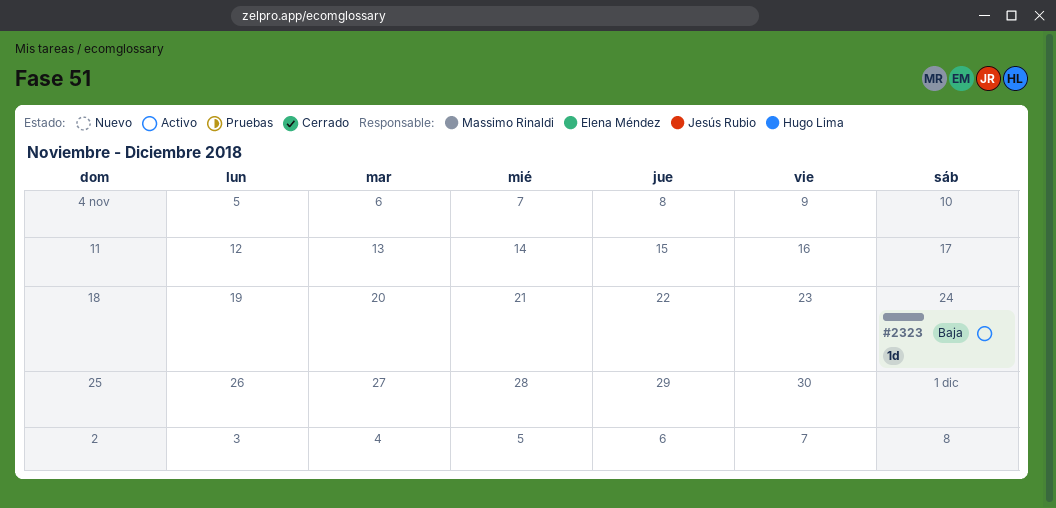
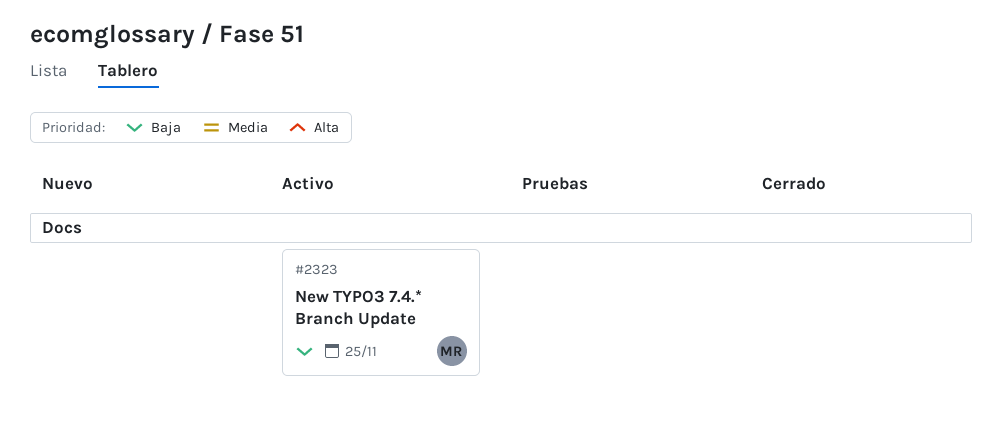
#2323, due: Nov 24 -> Nov 25

